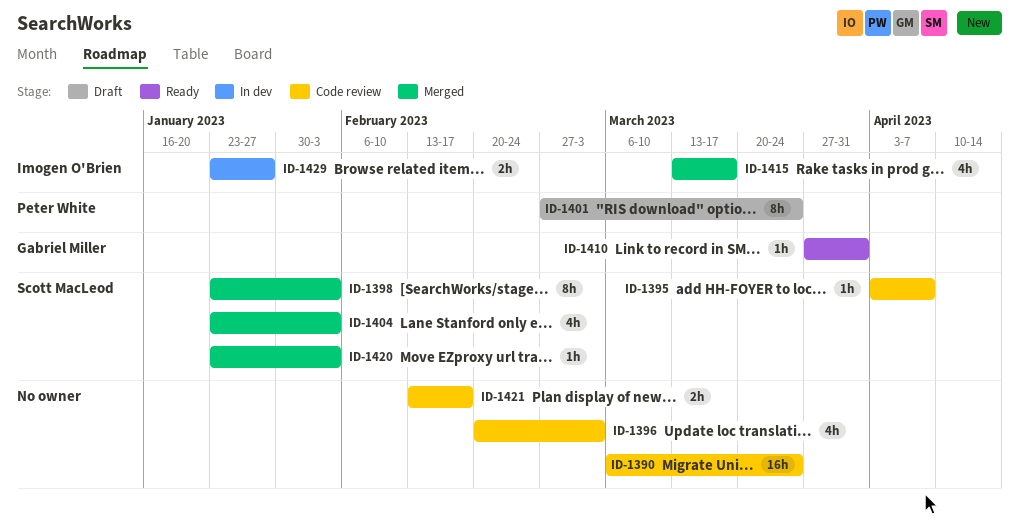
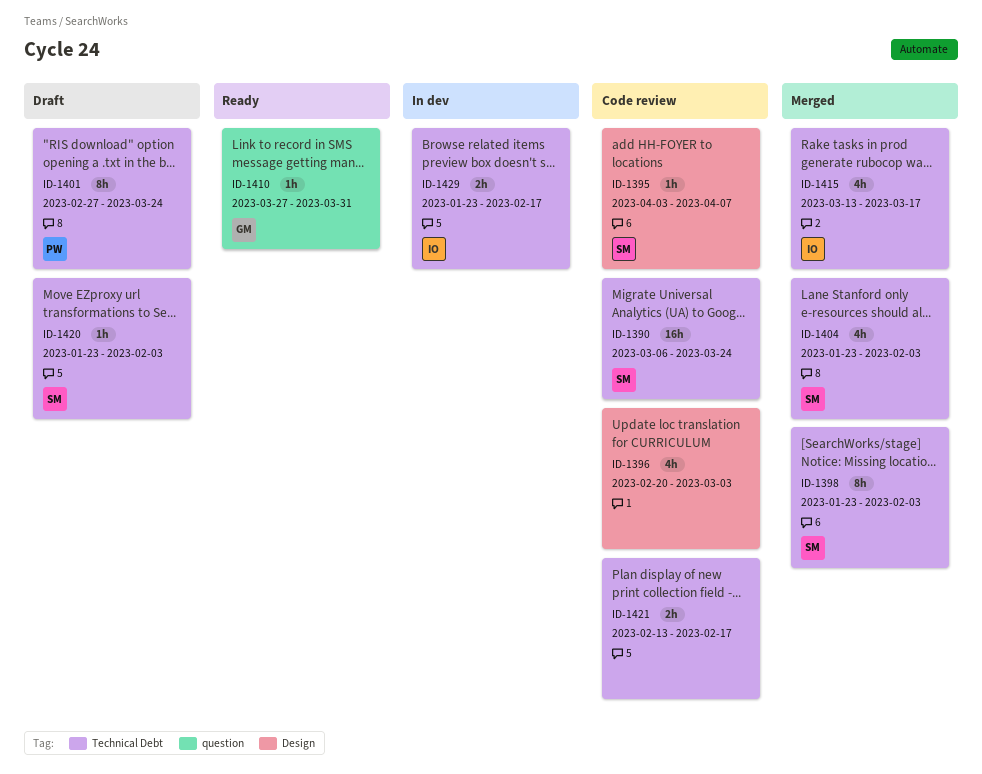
ID-1390, owner: none -> Scott MacLeod
ID-1420, status: Merged -> Draft
ID-1429, due: Jan 27 -> Feb 17

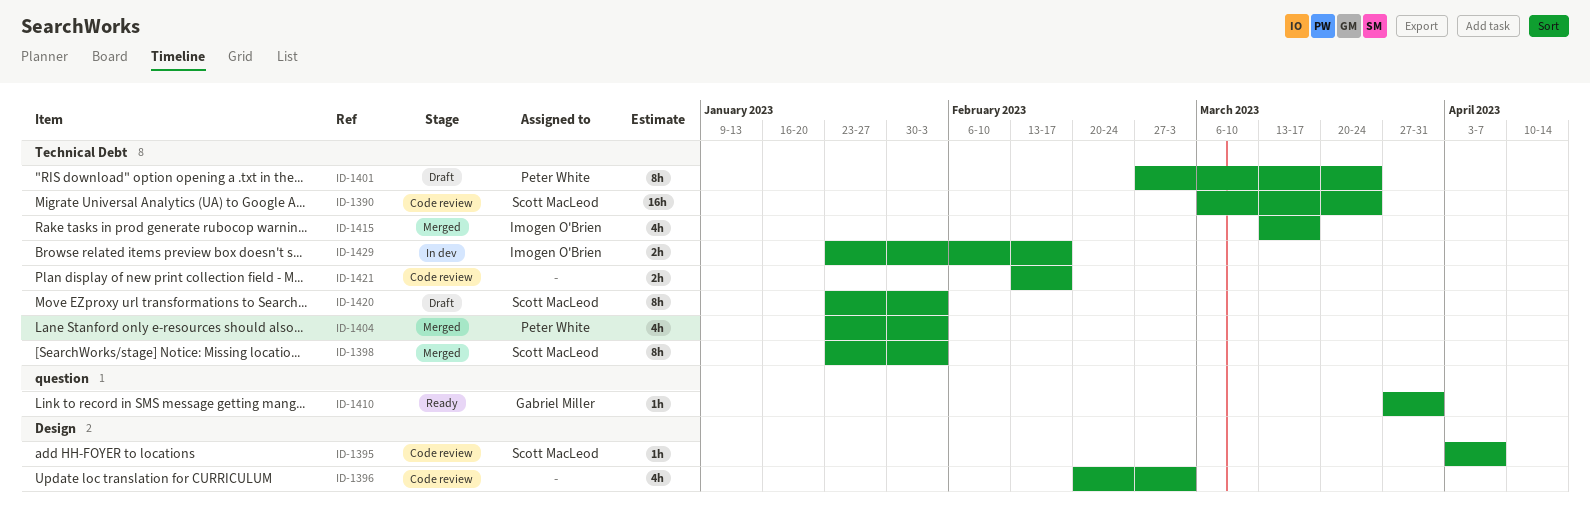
ID-1404, owner: Scott MacLeod -> Peter White
ID-1420, estimate: 1h -> 8h

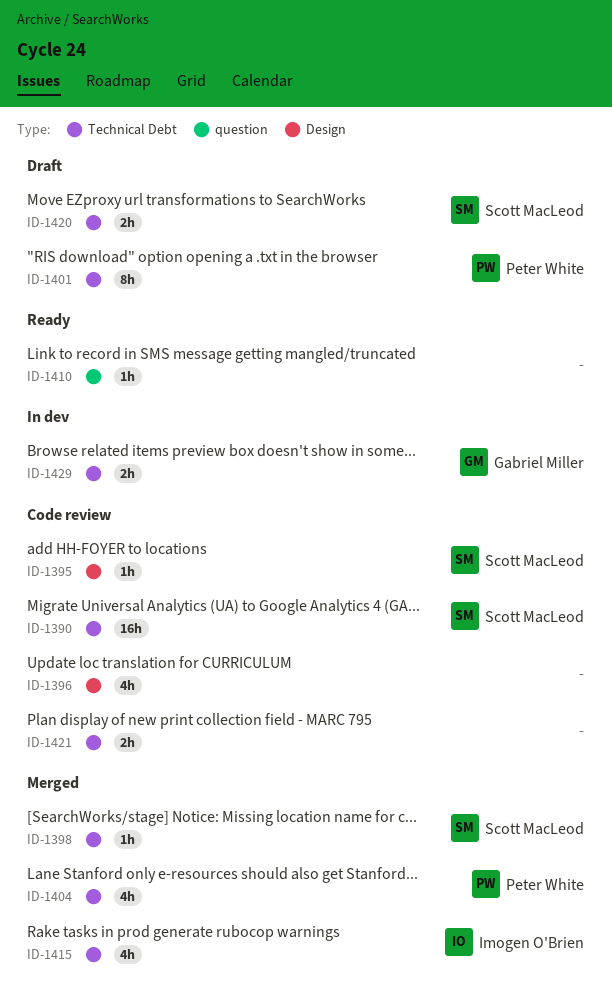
ID-1398, estimate: 8h -> 1h
ID-1410, owner: Gabriel Miller -> none
ID-1420, estimate: 8h -> 2h
ID-1429, owner: Imogen O'Brien -> Gabriel Miller

